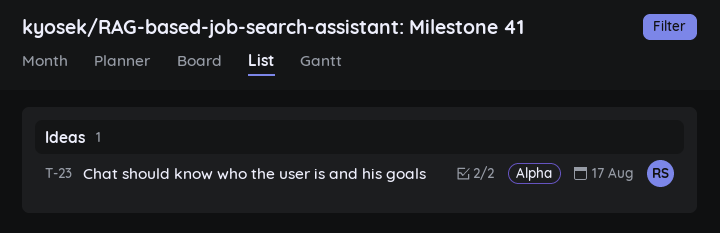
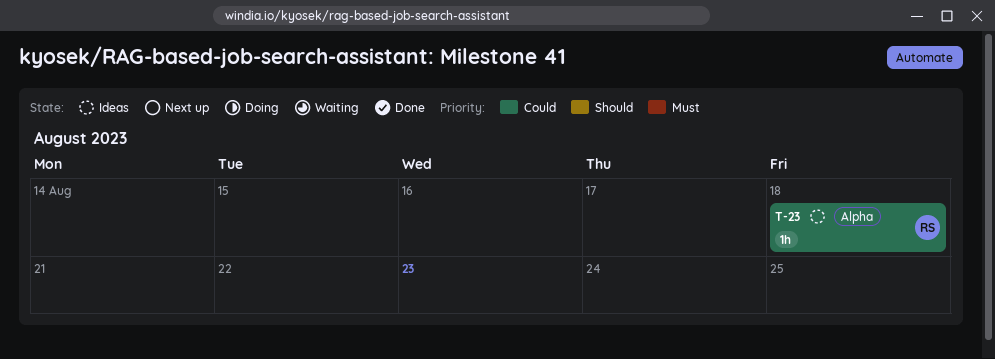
T-23, due: Aug 17 -> Aug 18

